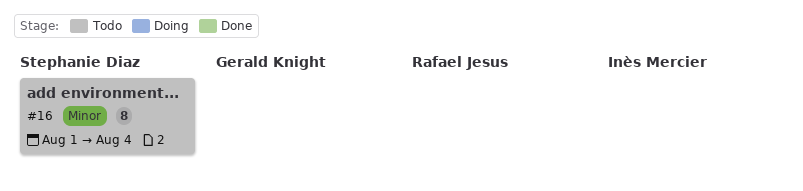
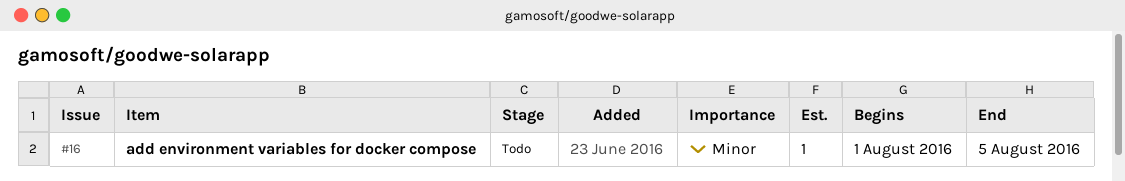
#16, estimate: 8 -> 1
#16, due: Aug 4 -> Aug 5

